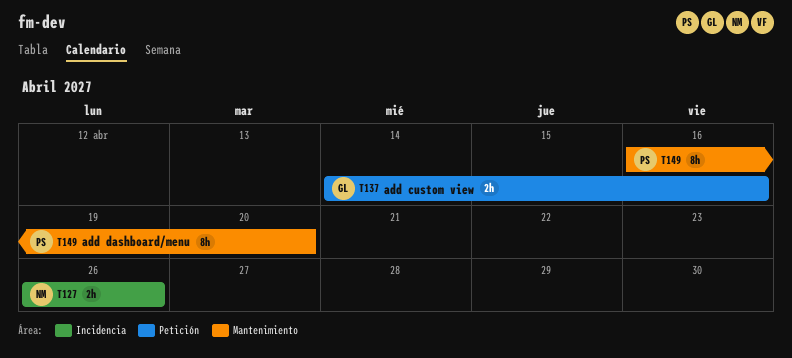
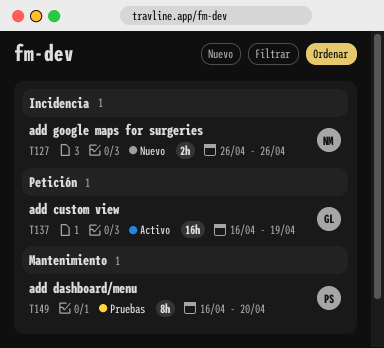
T137, estimate: 2h -> 16h
T137, start: Apr 14 -> Apr 16
T137, due: Apr 16 -> Apr 19

